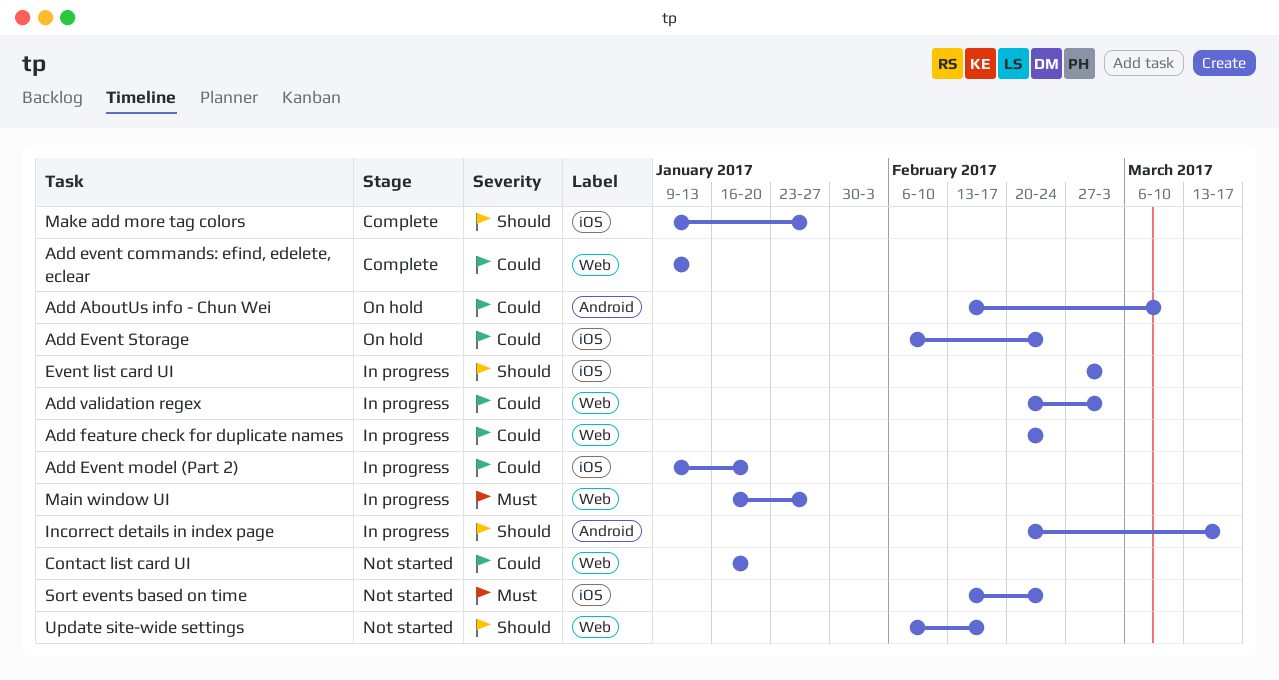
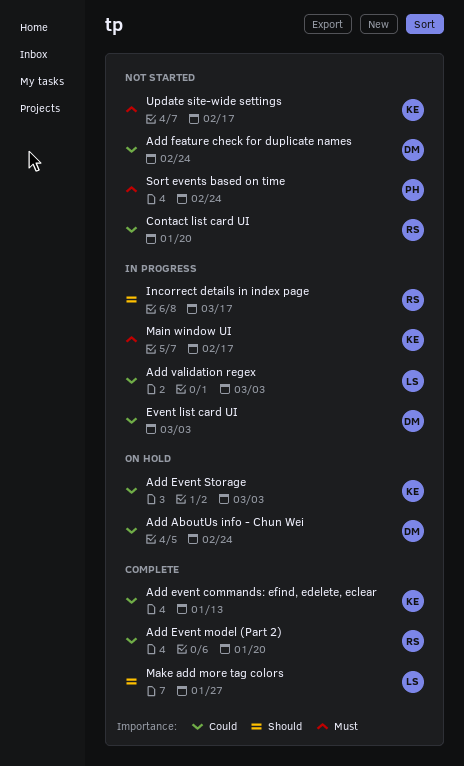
Add AboutUs info - Chun Wei, due: Mar 10 -> Feb 24
Add Event model (Part 2), status: In progress -> Complete
Add Event Storage, due: Feb 24 -> Mar 3
Add feature check for duplicate names, status: In progress -> Not started
Event list card UI, priority: Should -> Could
Main window UI, due: Jan 27 -> Feb 17
Update site-wide settings, priority: Should -> Must

